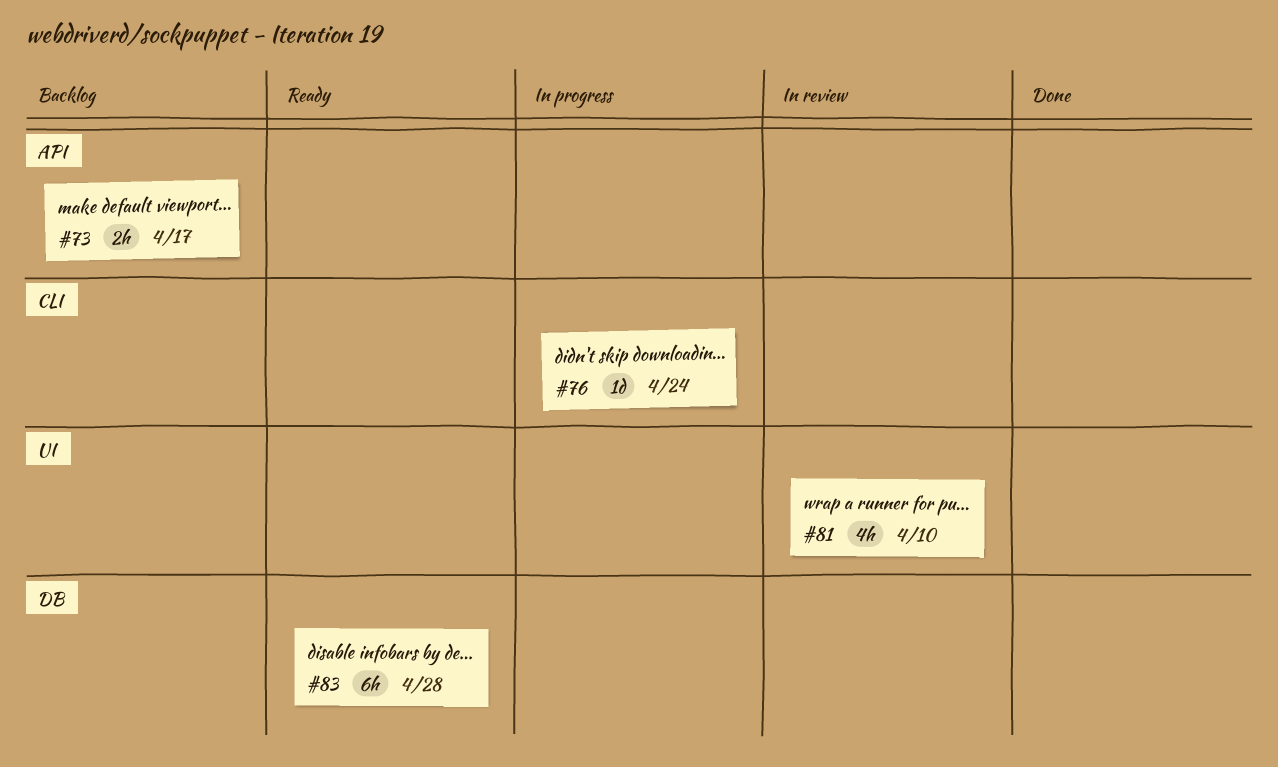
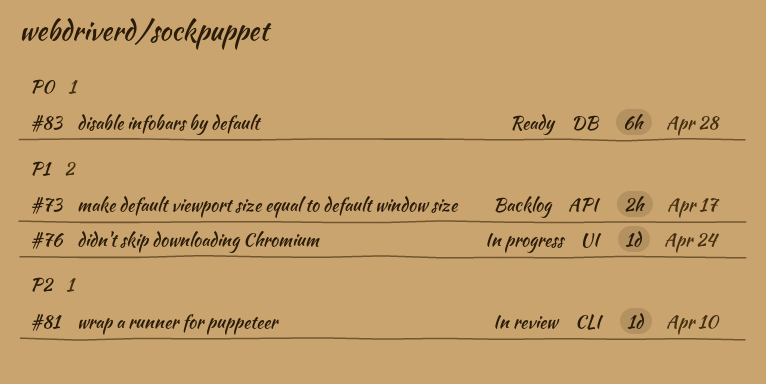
#76, label: CLI -> UI
#81, label: UI -> CLI
#81, estimate: 4h -> 1d

